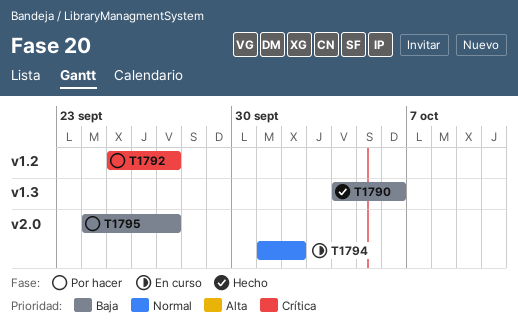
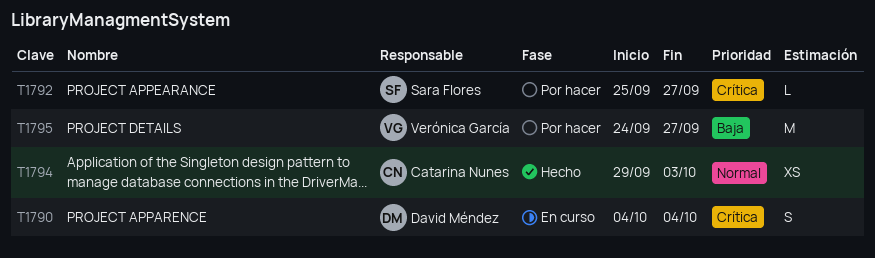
T1790, status: Hecho -> En curso
T1790, priority: Baja -> Crítica
T1790, due: Oct 6 -> Oct 4
T1794, status: En curso -> Hecho
T1794, start: Oct 1 -> Sep 29
T1794, due: Oct 2 -> Oct 3

